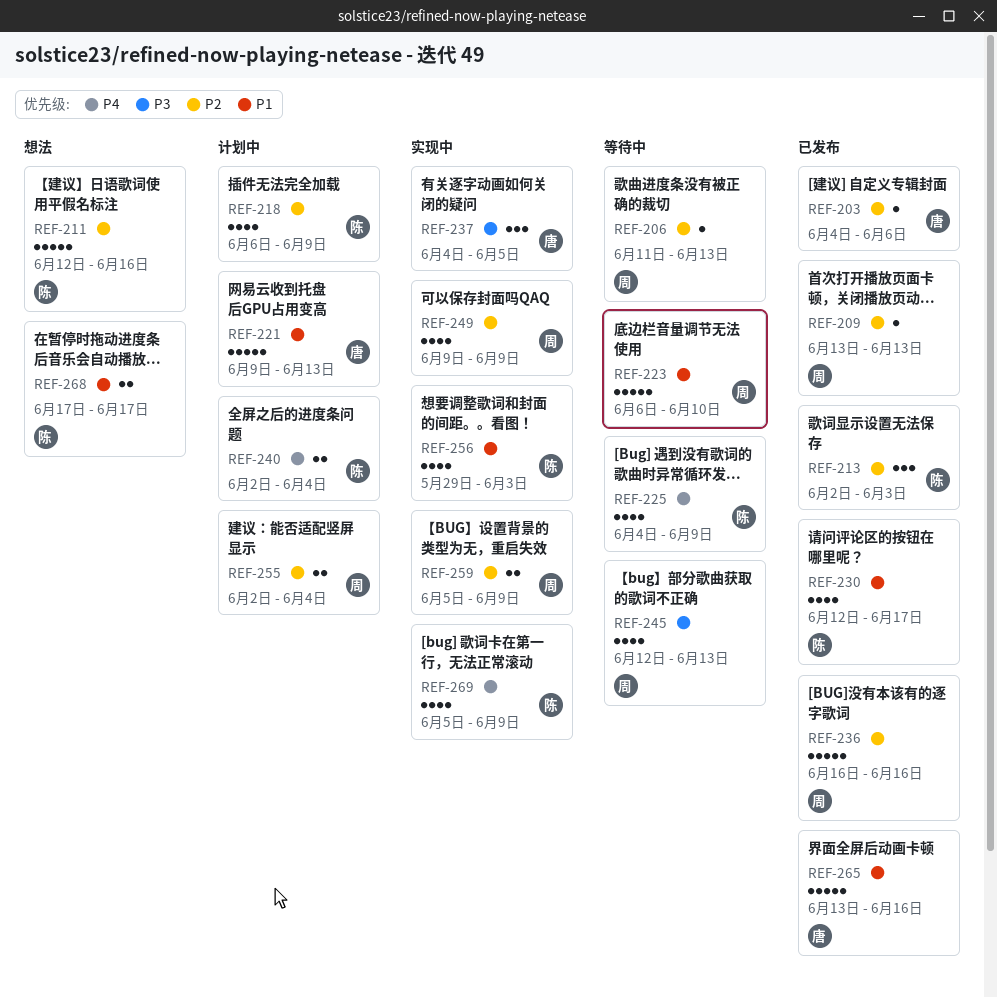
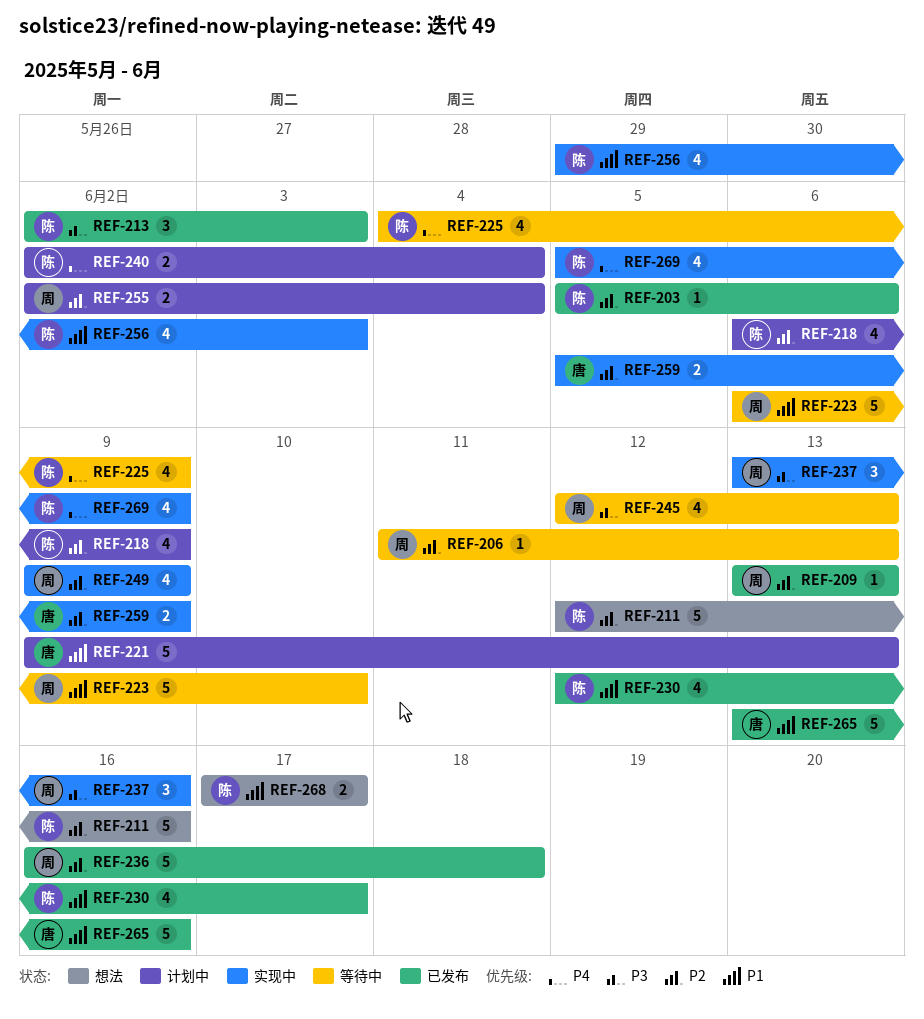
REF-203, owner: 唐 -> 陈
REF-203, start: Jun 4 -> Jun 5
REF-213, priority: P2 -> P3
REF-236, due: Jun 16 -> Jun 18
REF-237, owner: 唐 -> 周
REF-237, start: Jun 4 -> Jun 13
REF-237, due: Jun 5 -> Jun 16
REF-259, owner: 周 -> 唐

